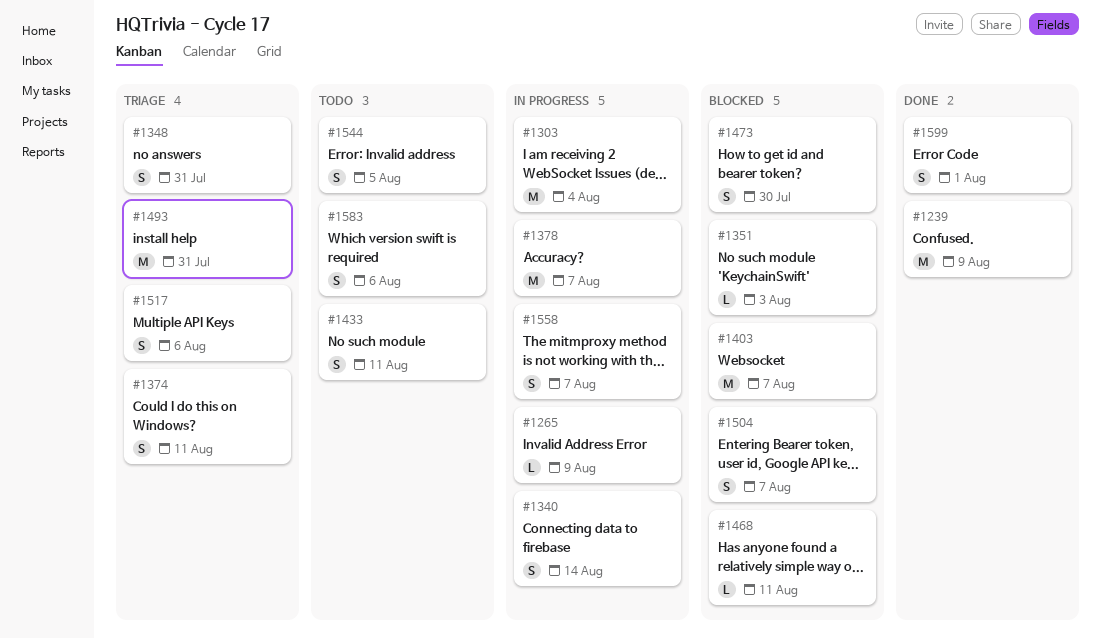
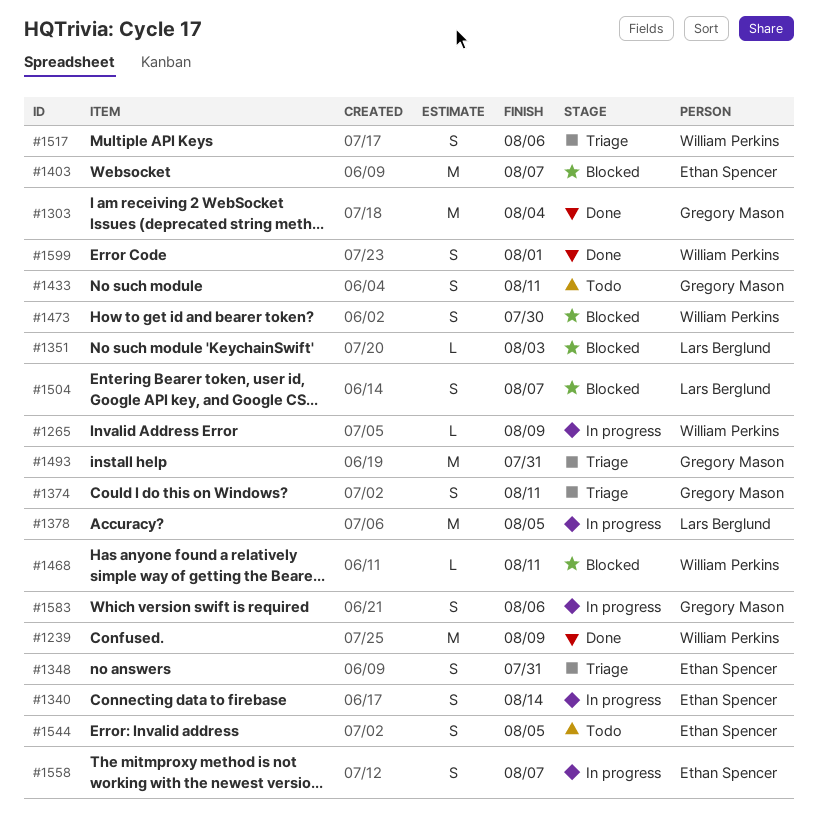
#1303, status: In progress -> Done
#1378, due: Aug 7 -> Aug 5
#1583, status: Todo -> In progress

